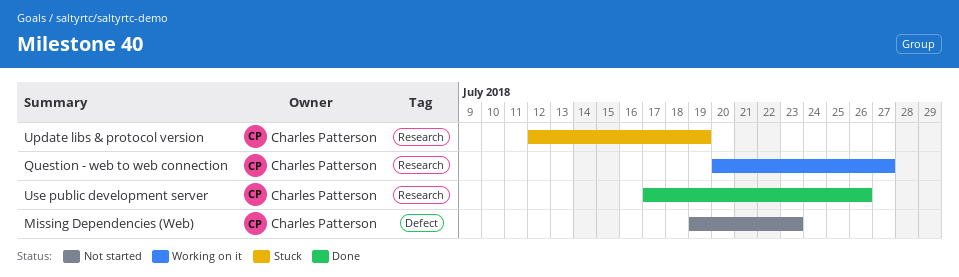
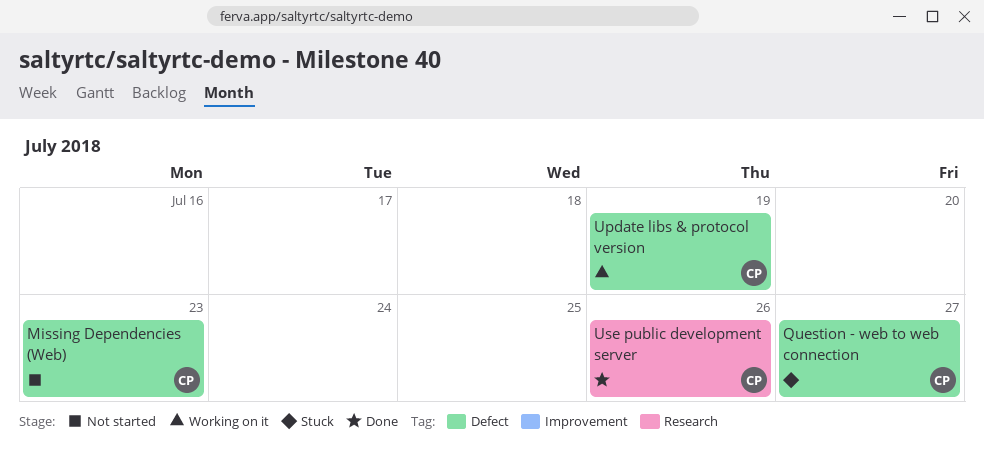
Question - web to web connection, status: Working on it -> Stuck
Question - web to web connection, label: Research -> Defect
Update libs & protocol version, status: Stuck -> Working on it
Update libs & protocol version, label: Research -> Defect

